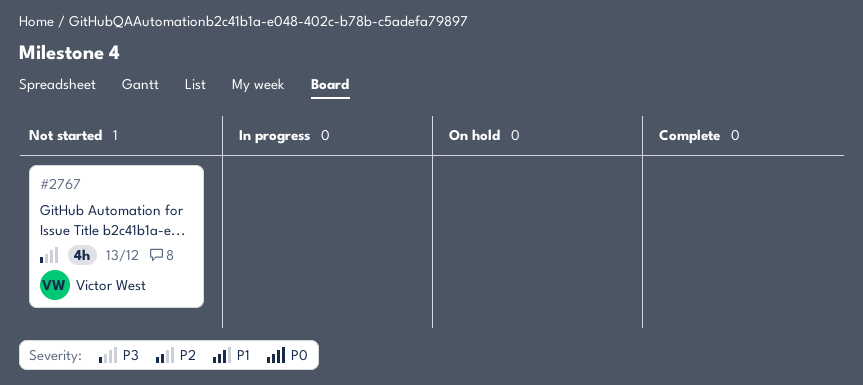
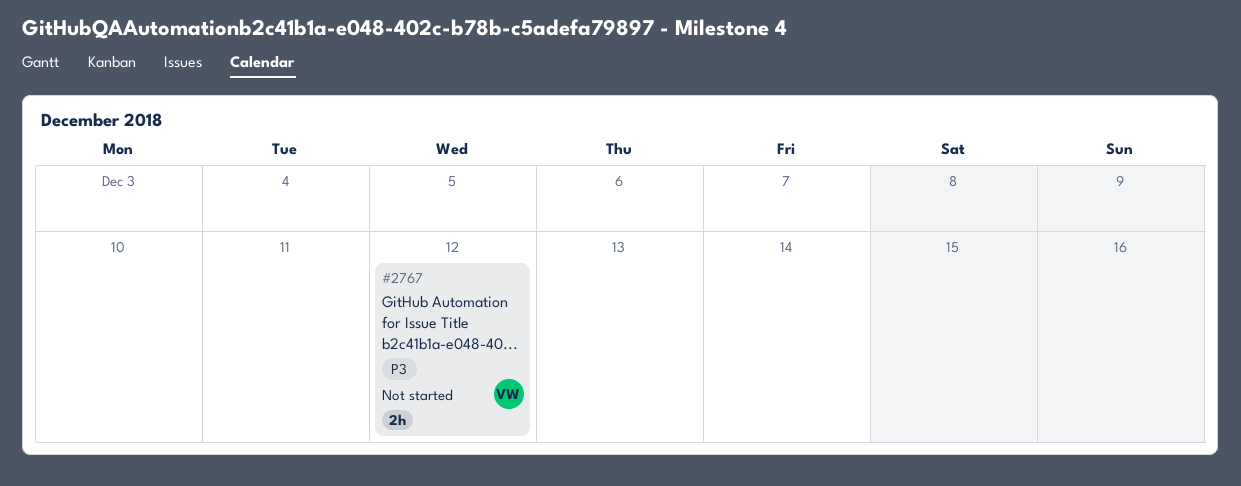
#2767, estimate: 4h -> 2h
#2767, due: Dec 13 -> Dec 12

